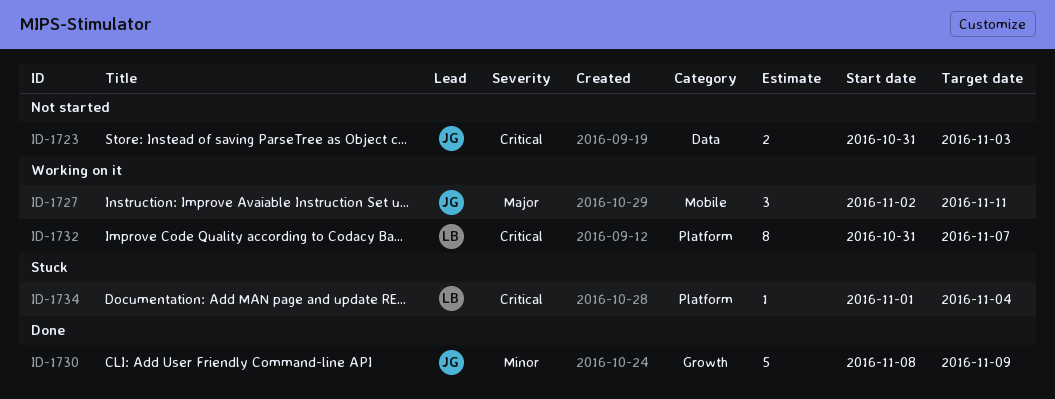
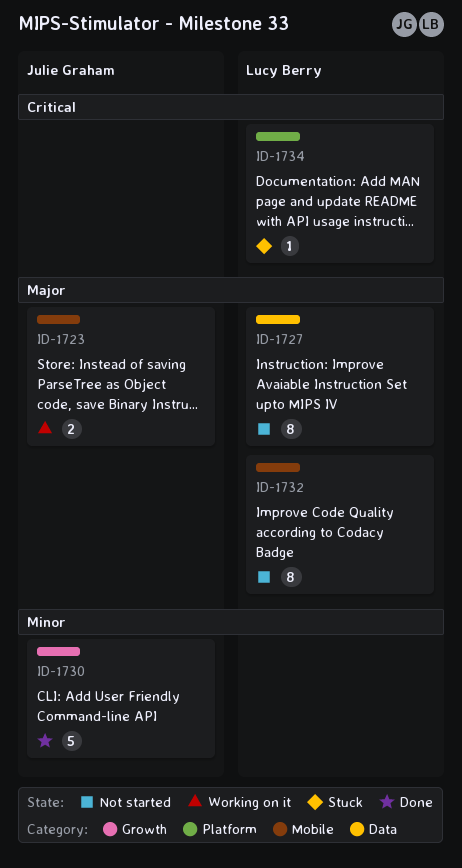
ID-1723, status: Not started -> Working on it
ID-1723, priority: Critical -> Major
ID-1723, label: Data -> Mobile
ID-1727, status: Working on it -> Not started
ID-1727, owner: Julie Graham -> Lucy Berry
ID-1727, label: Mobile -> Data
ID-1727, estimate: 3 -> 8
ID-1732, status: Working on it -> Not started
ID-1732, priority: Critical -> Major
ID-1732, label: Platform -> Mobile

